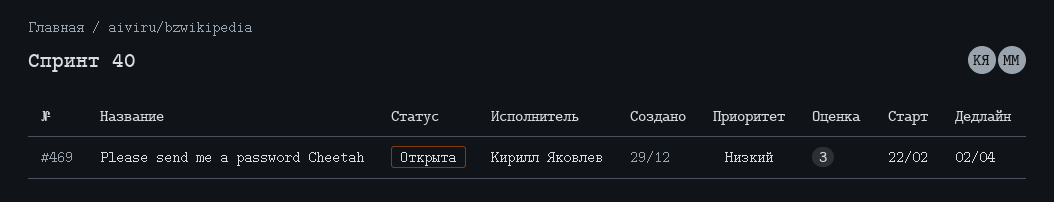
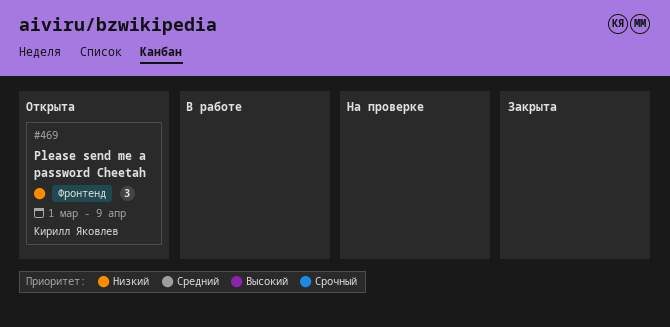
#469, start: Feb 22 -> Mar 1
#469, due: Apr 2 -> Apr 9

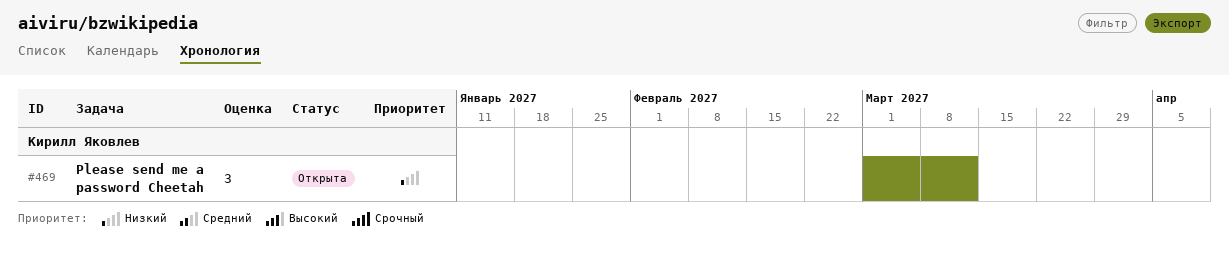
#469, due: Apr 9 -> Mar 12

